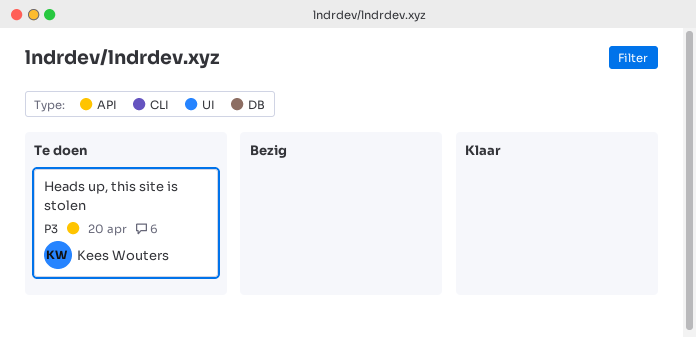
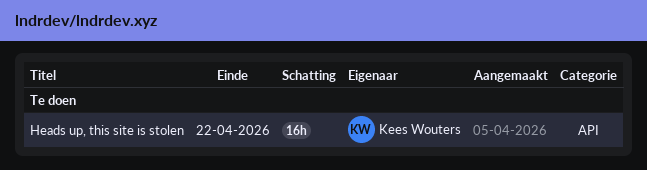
Heads up, this site is stolen, due: Apr 20 -> Apr 22

